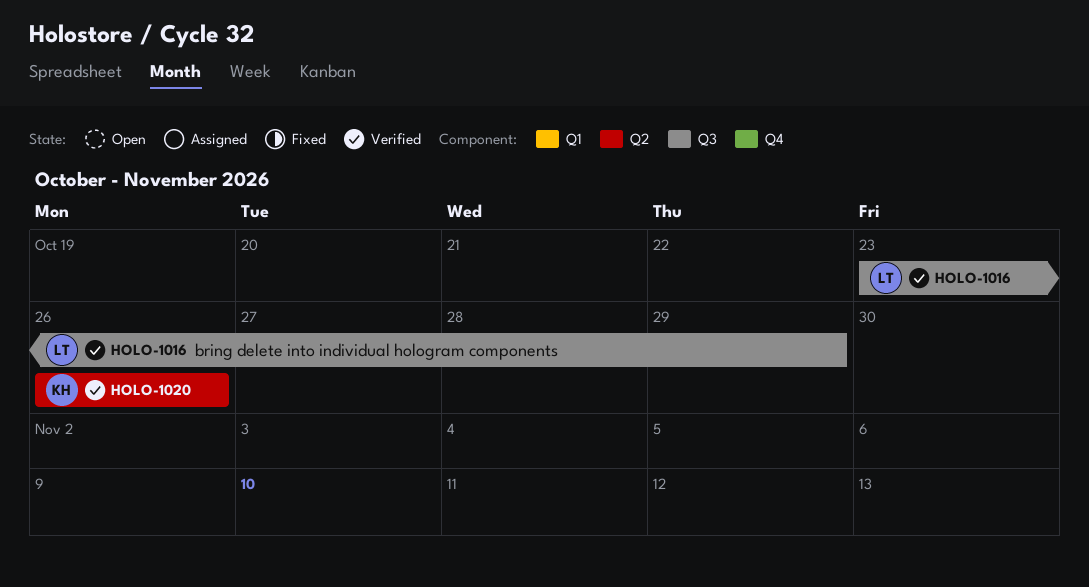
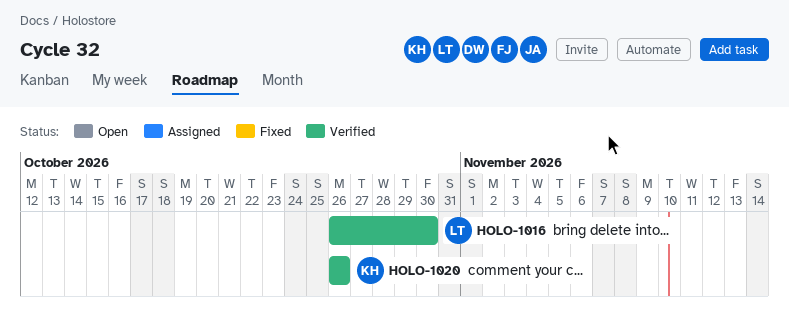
HOLO-1016, start: Oct 23 -> Oct 26
HOLO-1016, due: Oct 29 -> Oct 30

